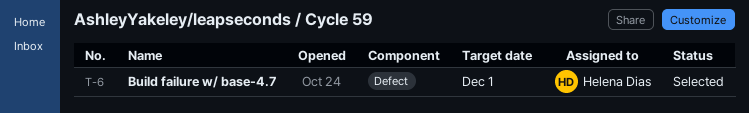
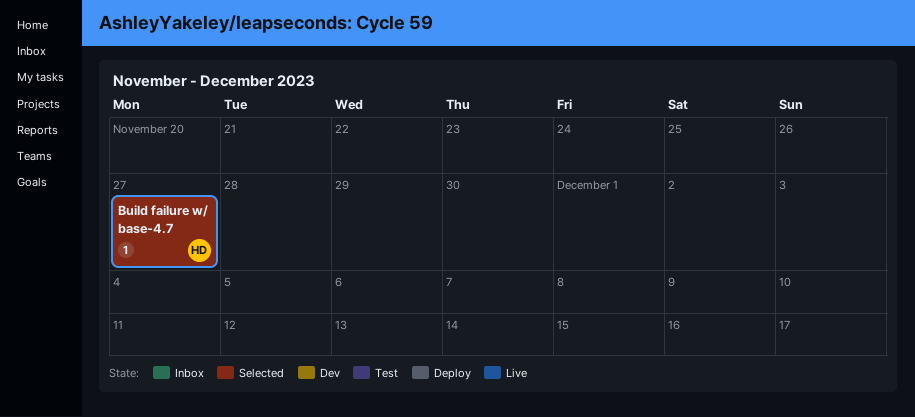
Build failure w/ base-4.7, due: Dec 1 -> Nov 27

